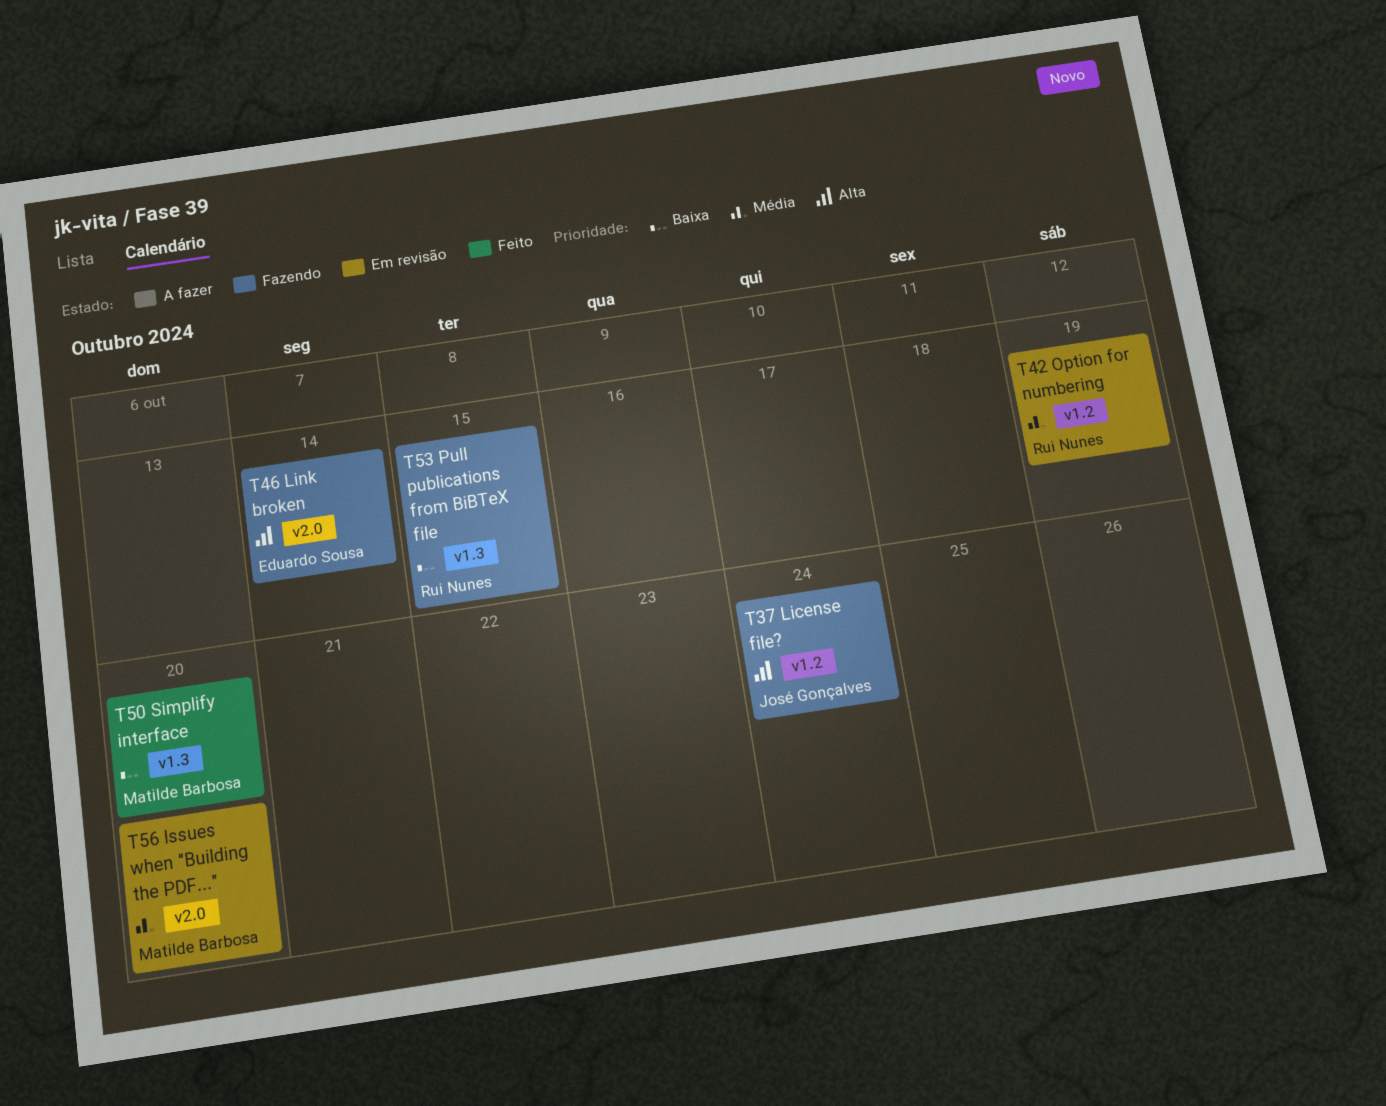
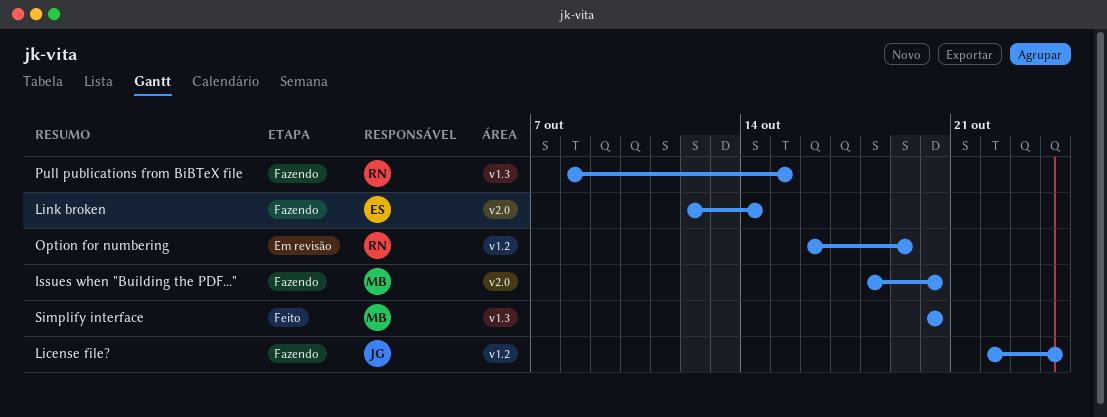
Issues when "Building the PDF...", status: Em revisão -> Fazendo

